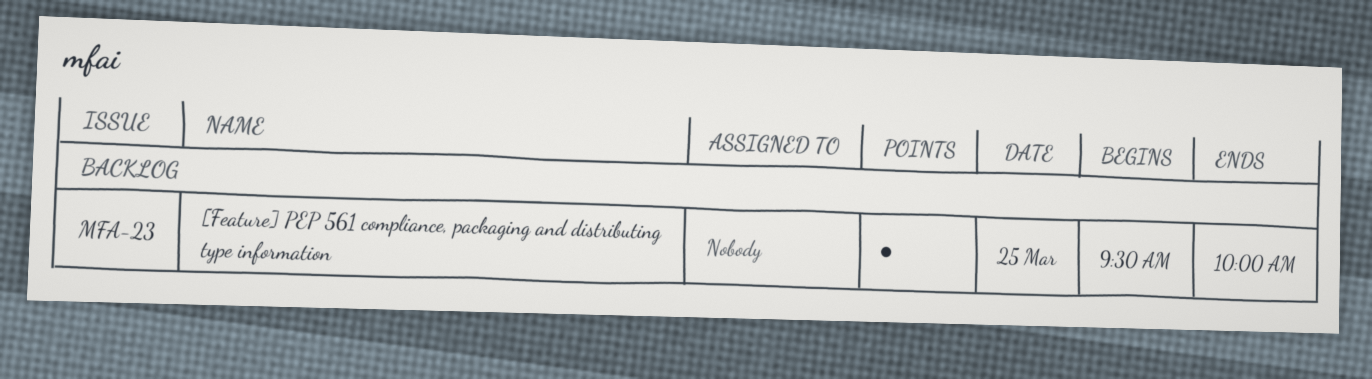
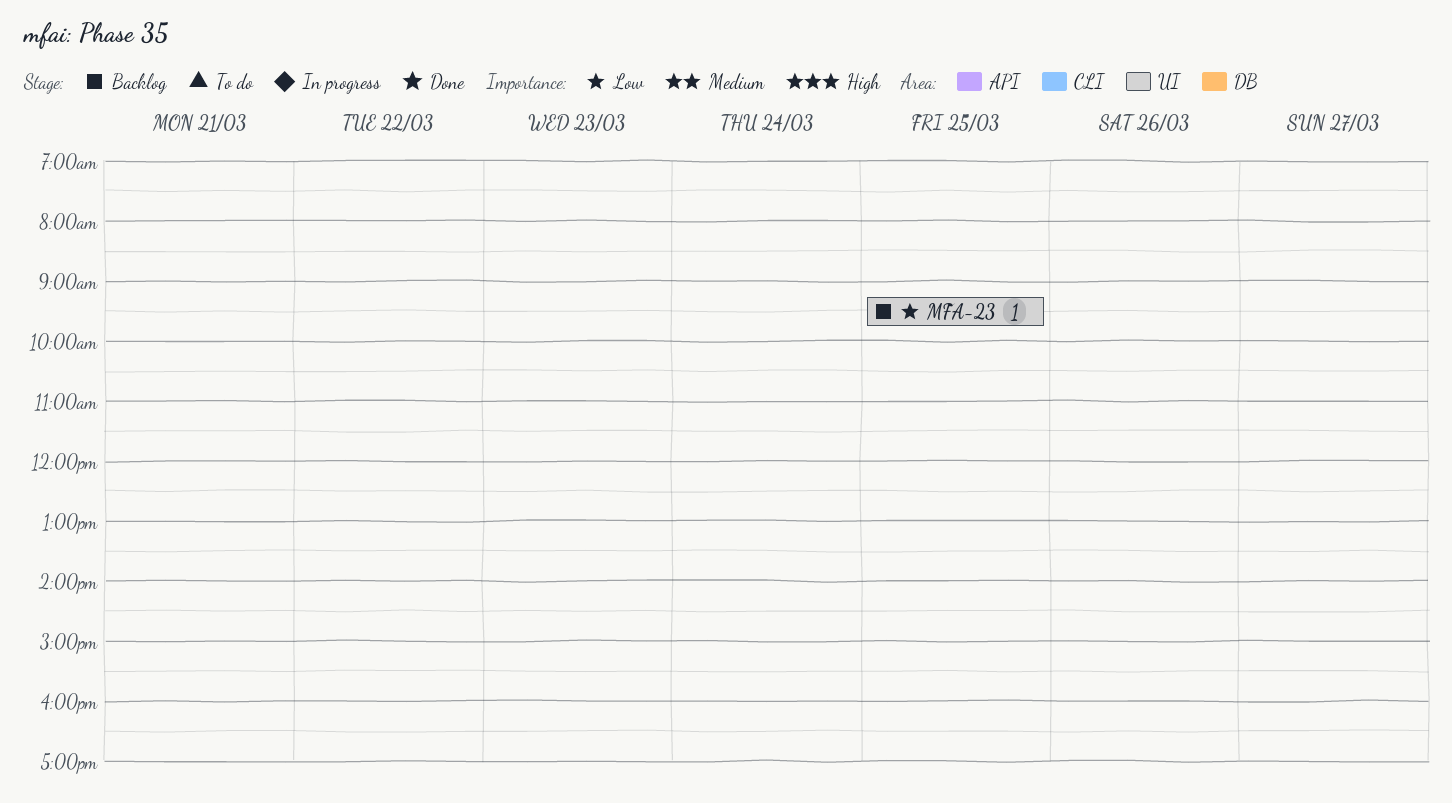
MFA-23, begins: 09:30 -> 09:15
MFA-23, ends: 10:00 -> 09:45

